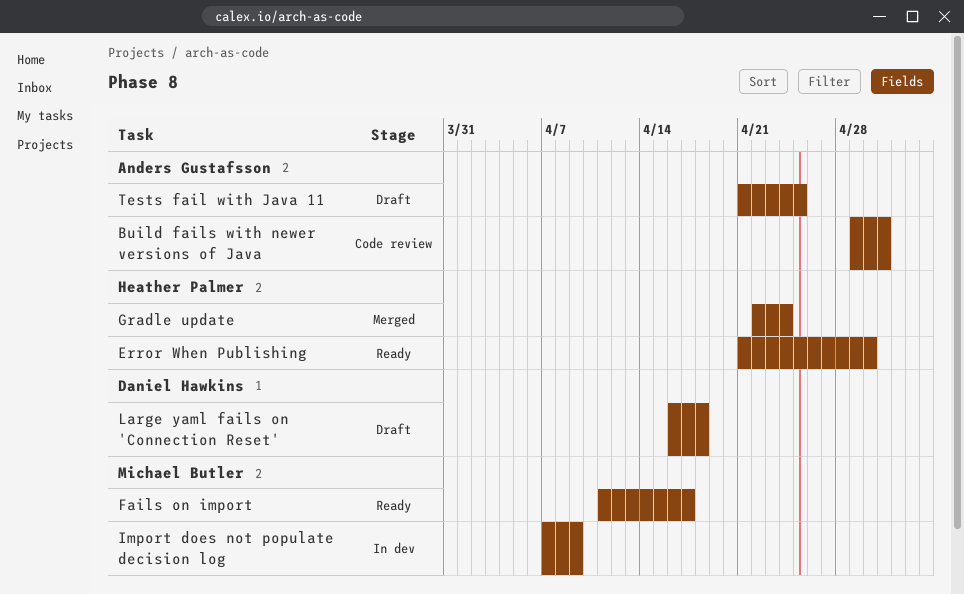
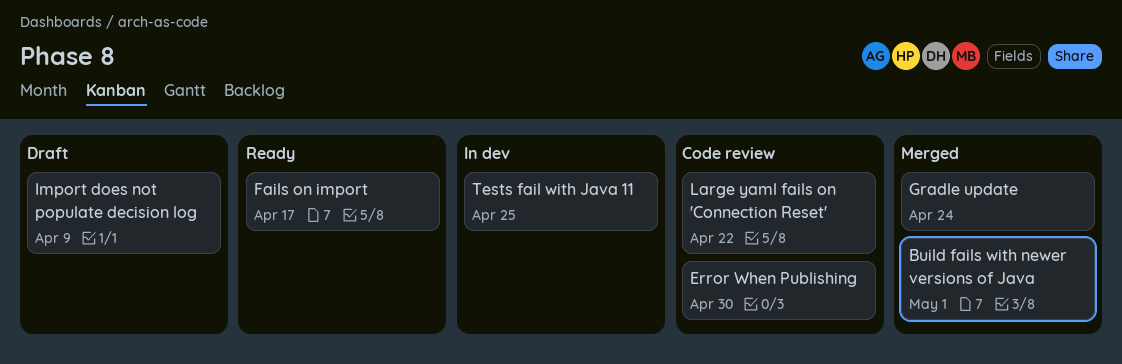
Build fails with newer versions of Java, status: Code review -> Merged
Error When Publishing, status: Ready -> Code review
Import does not populate decision log, status: In dev -> Draft
Large yaml fails on 'Connection Reset', status: Draft -> Code review
Large yaml fails on 'Connection Reset', due: Apr 18 -> Apr 22
Tests fail with Java 11, status: Draft -> In dev

